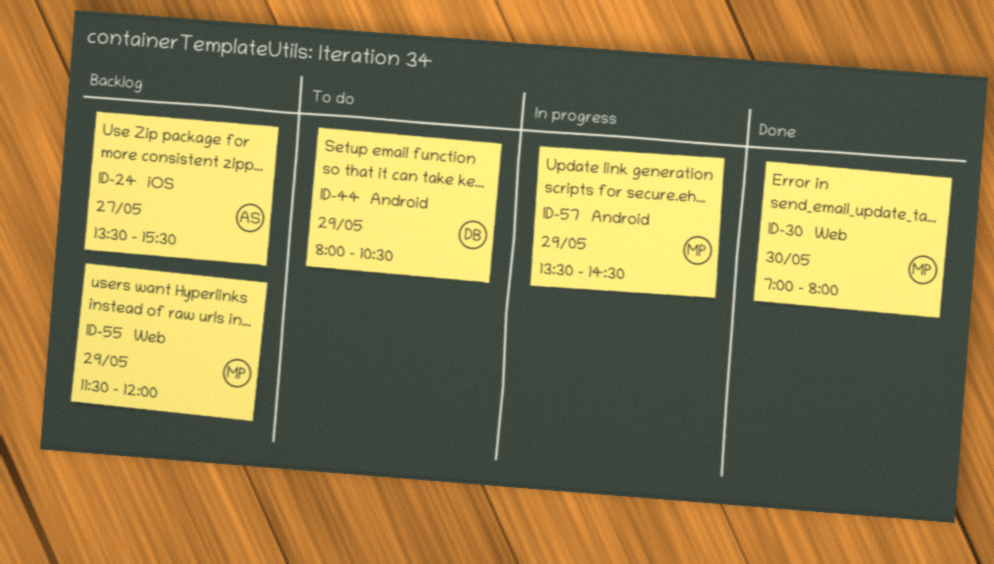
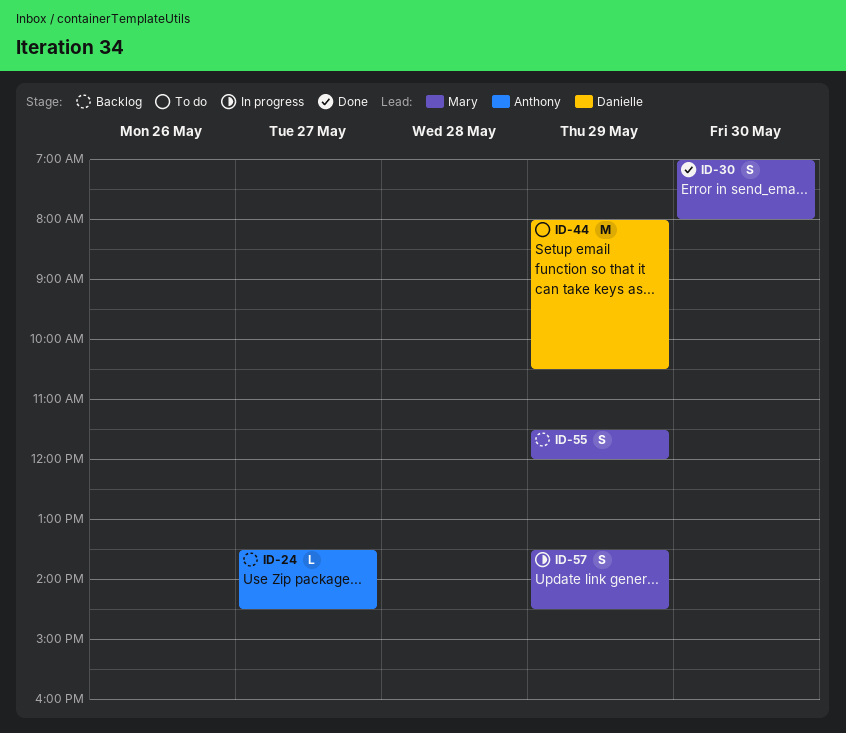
ID-24, ends: 15:30 -> 14:30

